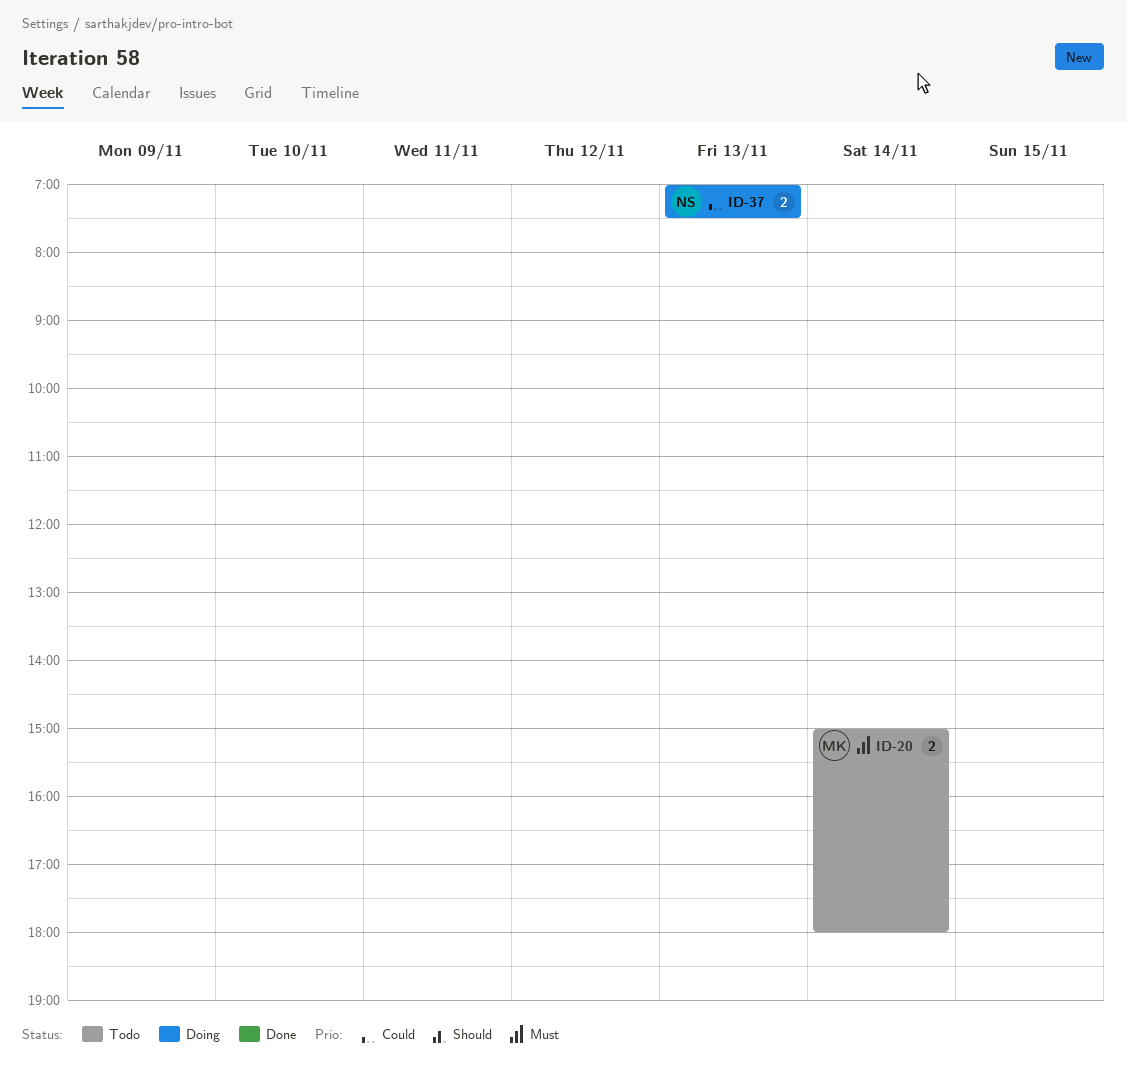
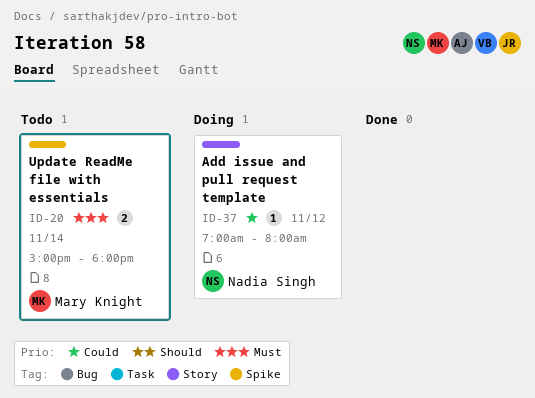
ID-37, estimate: 2 -> 1
ID-37, day: Nov 13 -> Nov 12
ID-37, ends: 07:30 -> 08:00

